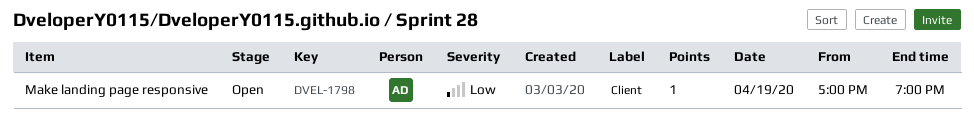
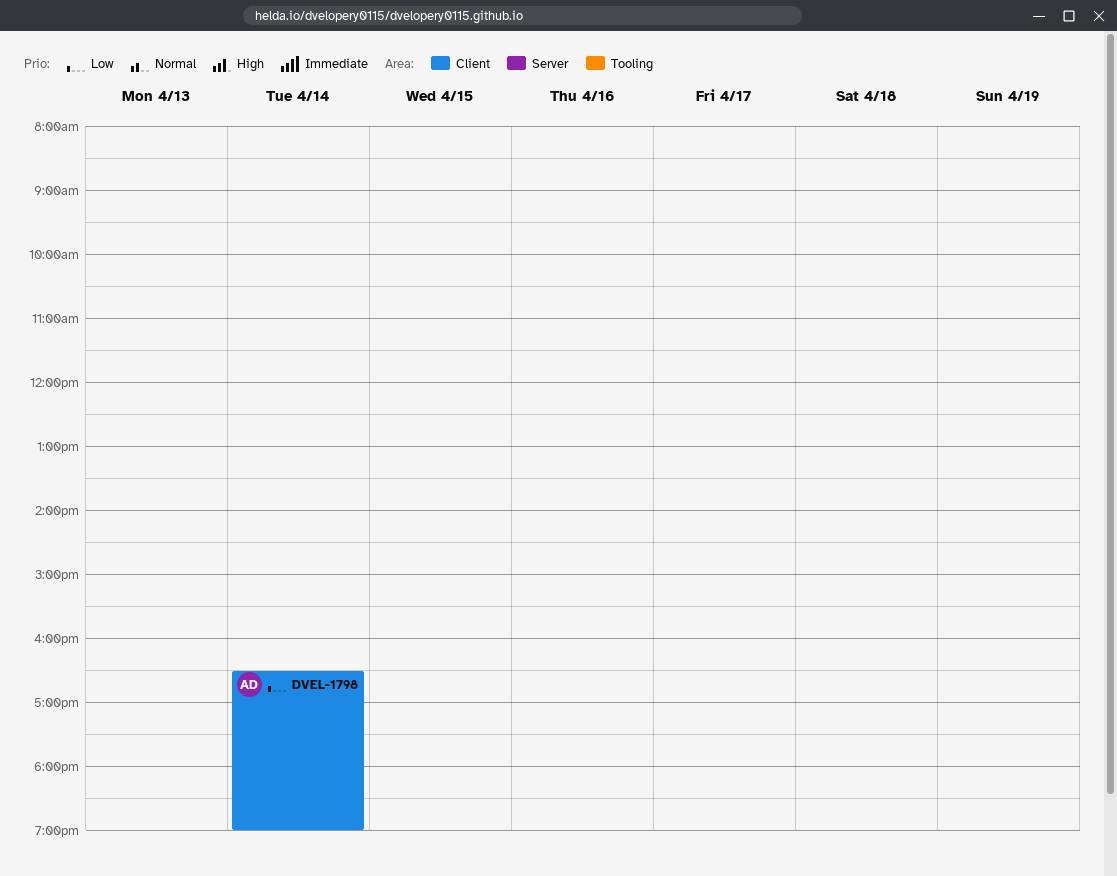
DVEL-1798, day: Apr 19 -> Apr 14
DVEL-1798, begins: 17:00 -> 16:30

